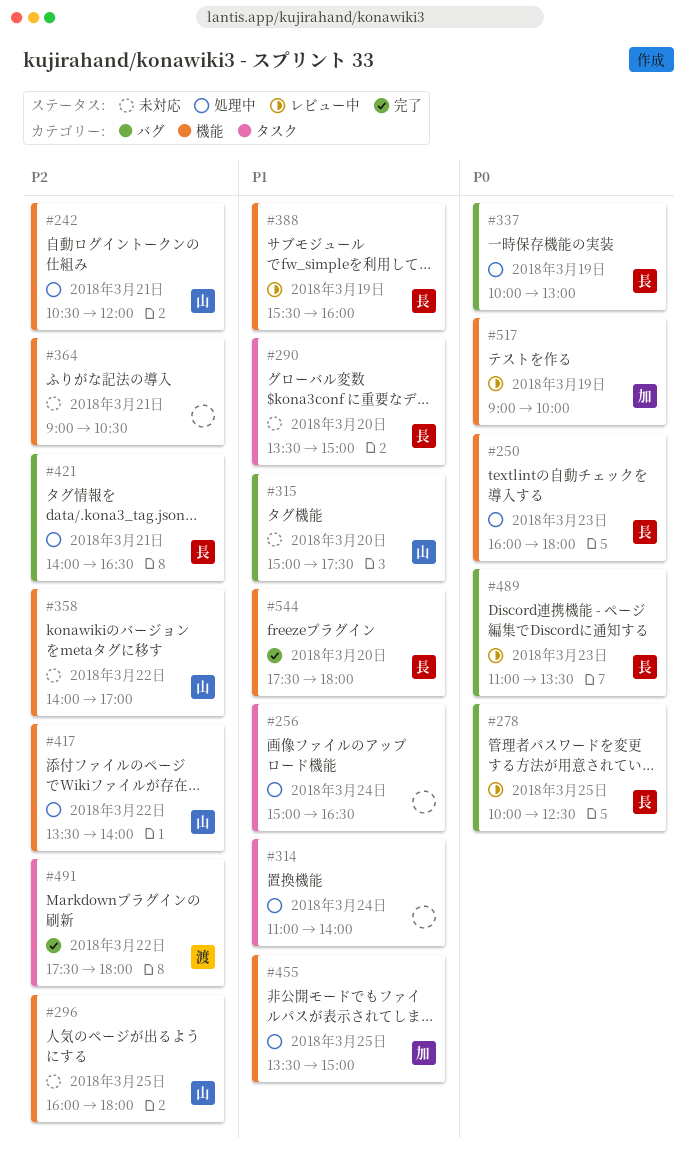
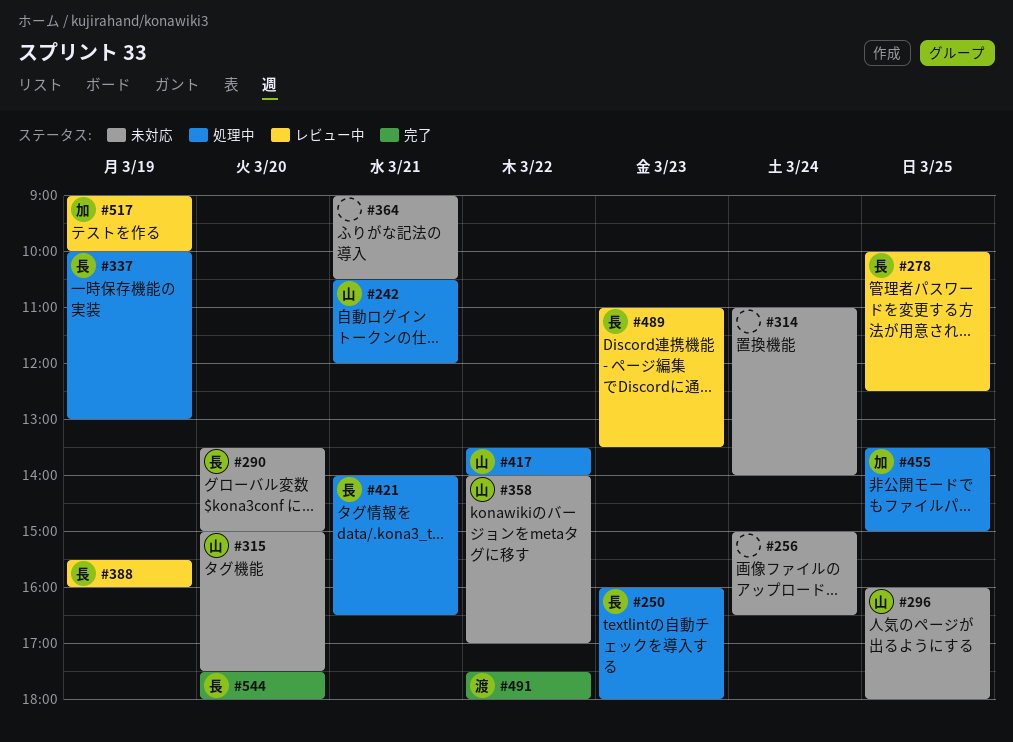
#256, status: 処理中 -> 未対応
#314, status: 処理中 -> 未対応

